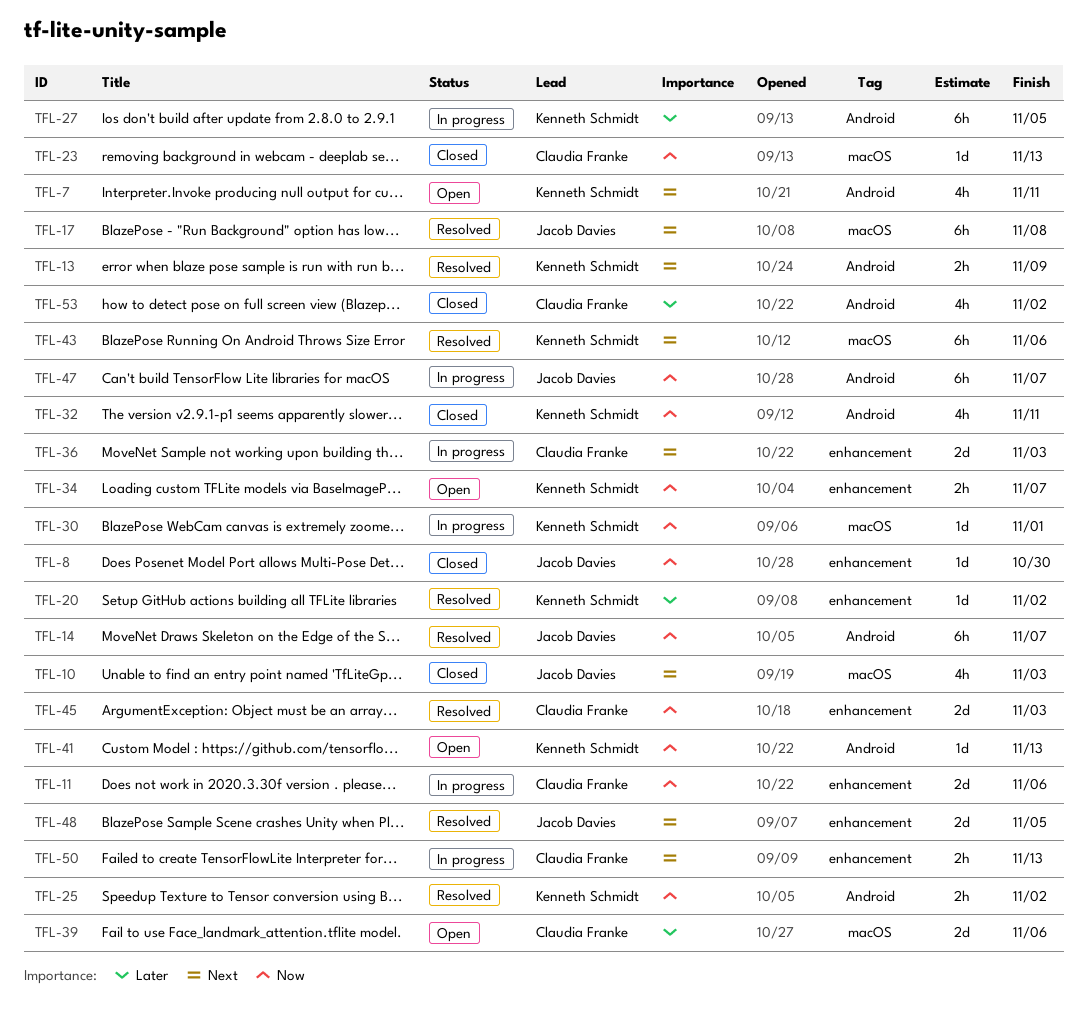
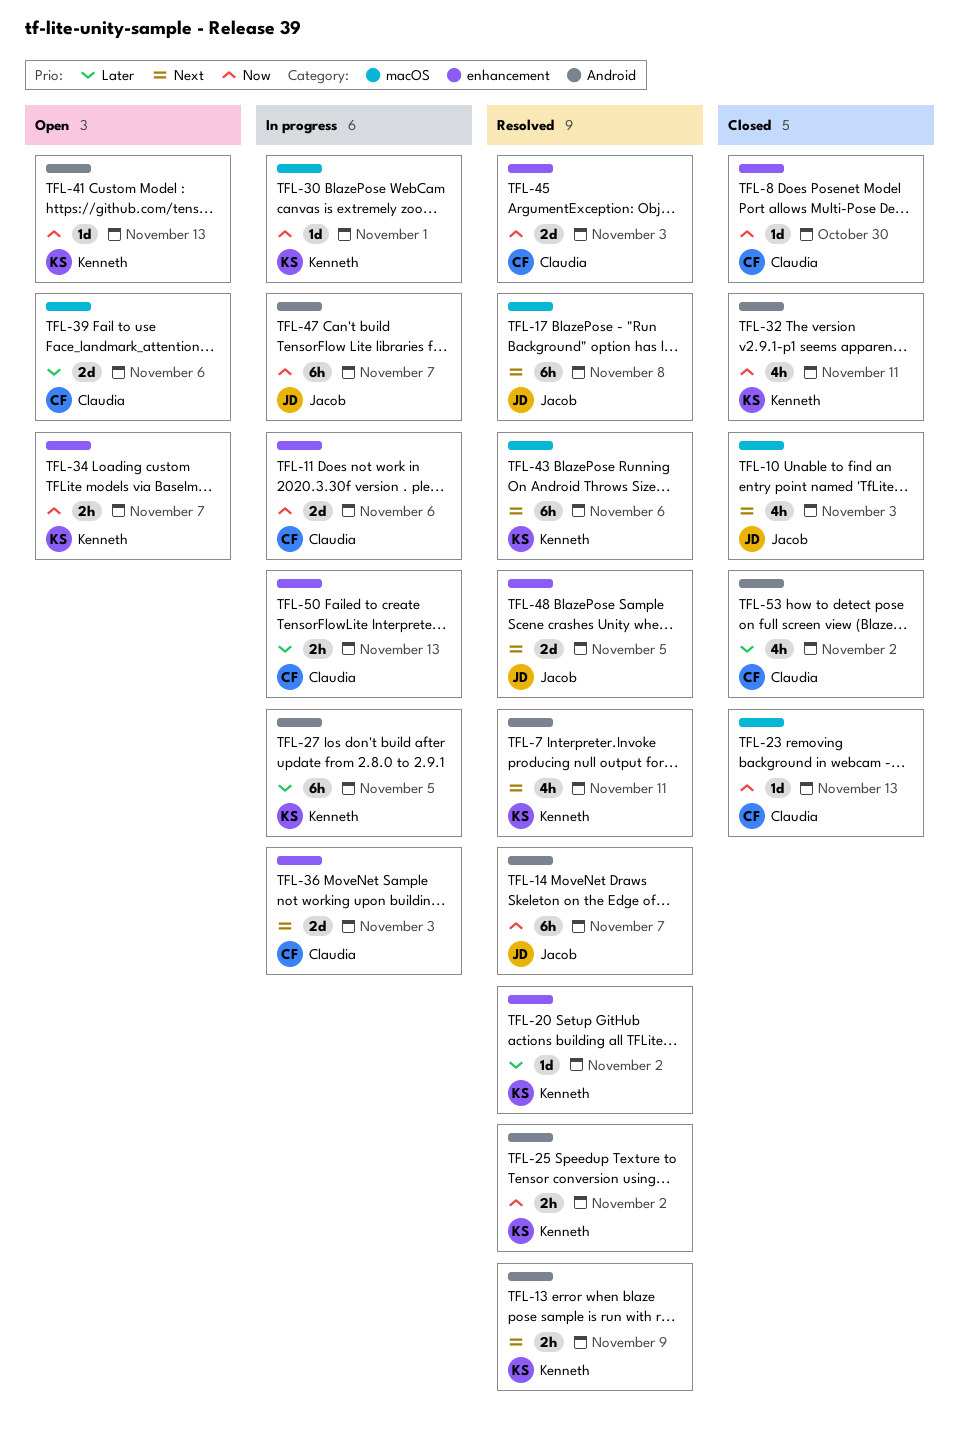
TFL-7, status: Open -> Resolved
TFL-8, owner: Jacob Davies -> Claudia Franke
TFL-50, priority: Next -> Later

